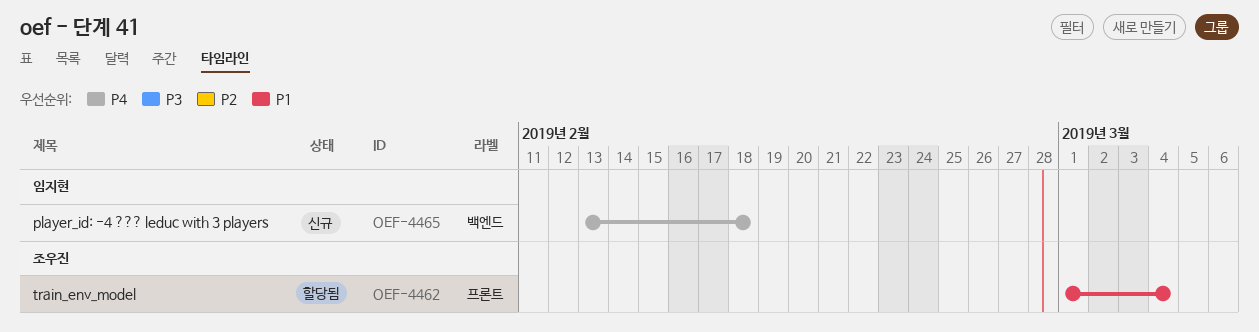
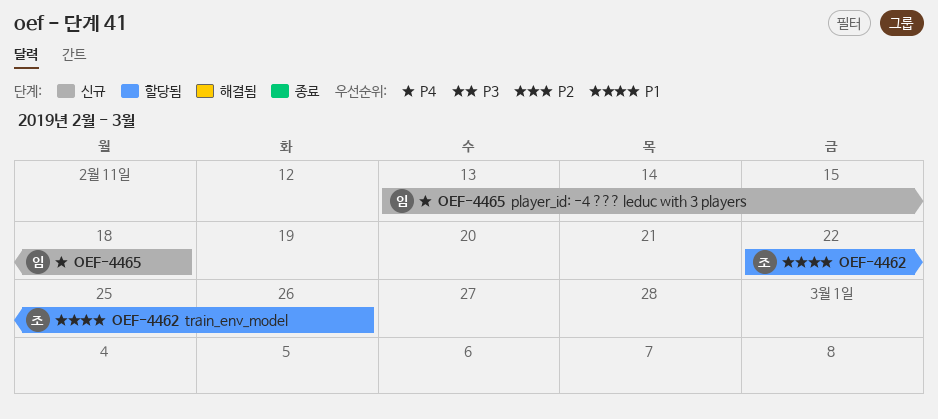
OEF-4462, start: Mar 1 -> Feb 22
OEF-4462, due: Mar 4 -> Feb 26

